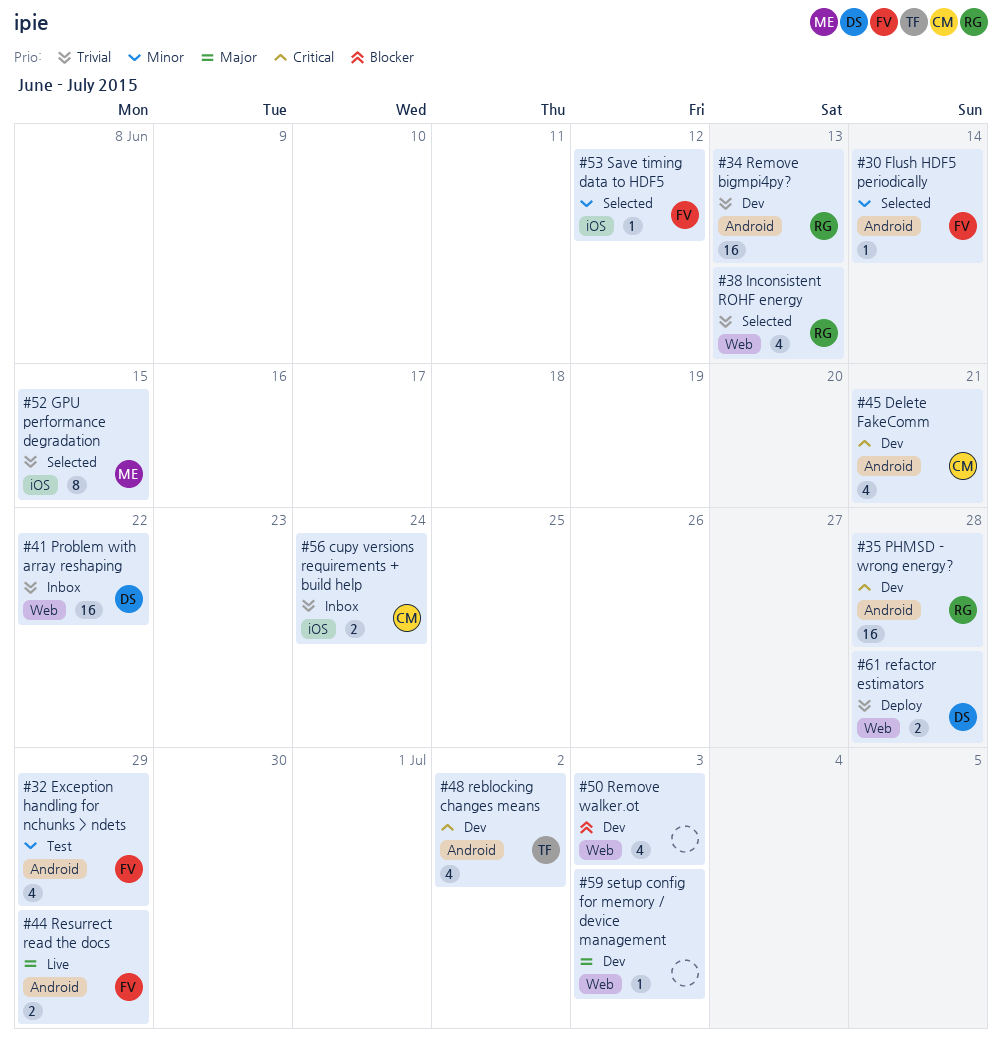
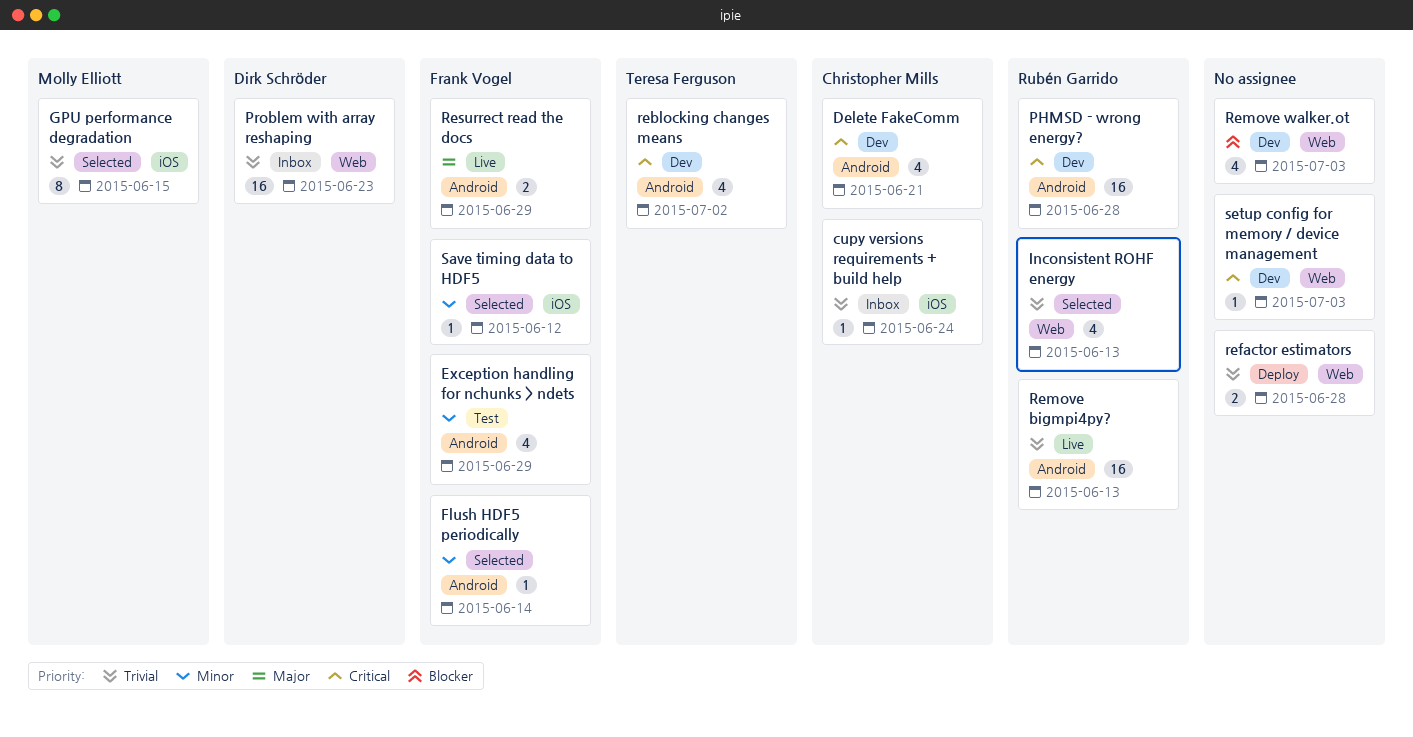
cupy versions requirements + build help, estimate: 2 -> 1
Problem with array reshaping, due: Jun 22 -> Jun 23
refactor estimators, owner: Dirk Schröder -> none
Remove bigmpi4py?, status: Dev -> Live
setup config for memory / device management, priority: Major -> Critical

